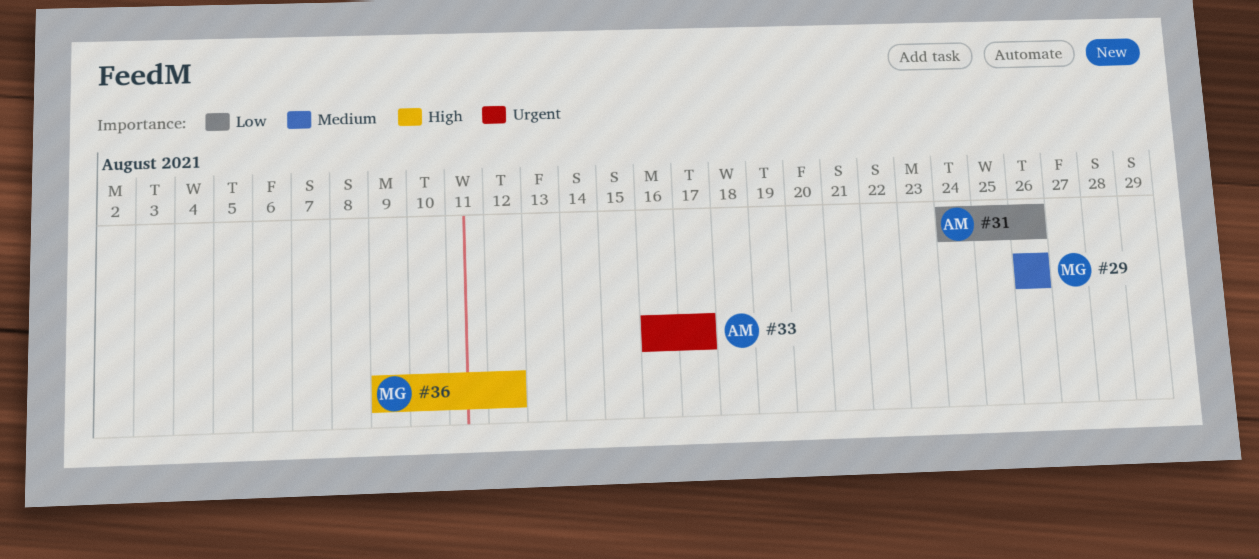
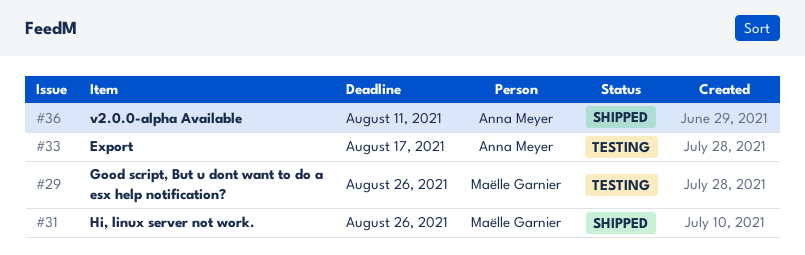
#31, owner: Anna Meyer -> Maëlle Garnier
#36, owner: Maëlle Garnier -> Anna Meyer
#36, due: Aug 12 -> Aug 11

